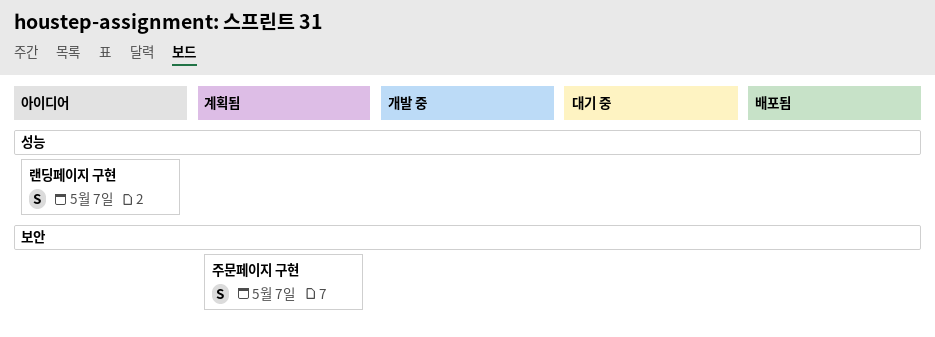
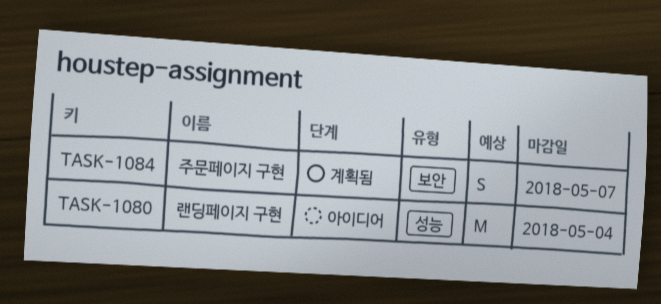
랜딩페이지 구현, estimate: S -> M
랜딩페이지 구현, due: May 7 -> May 4

